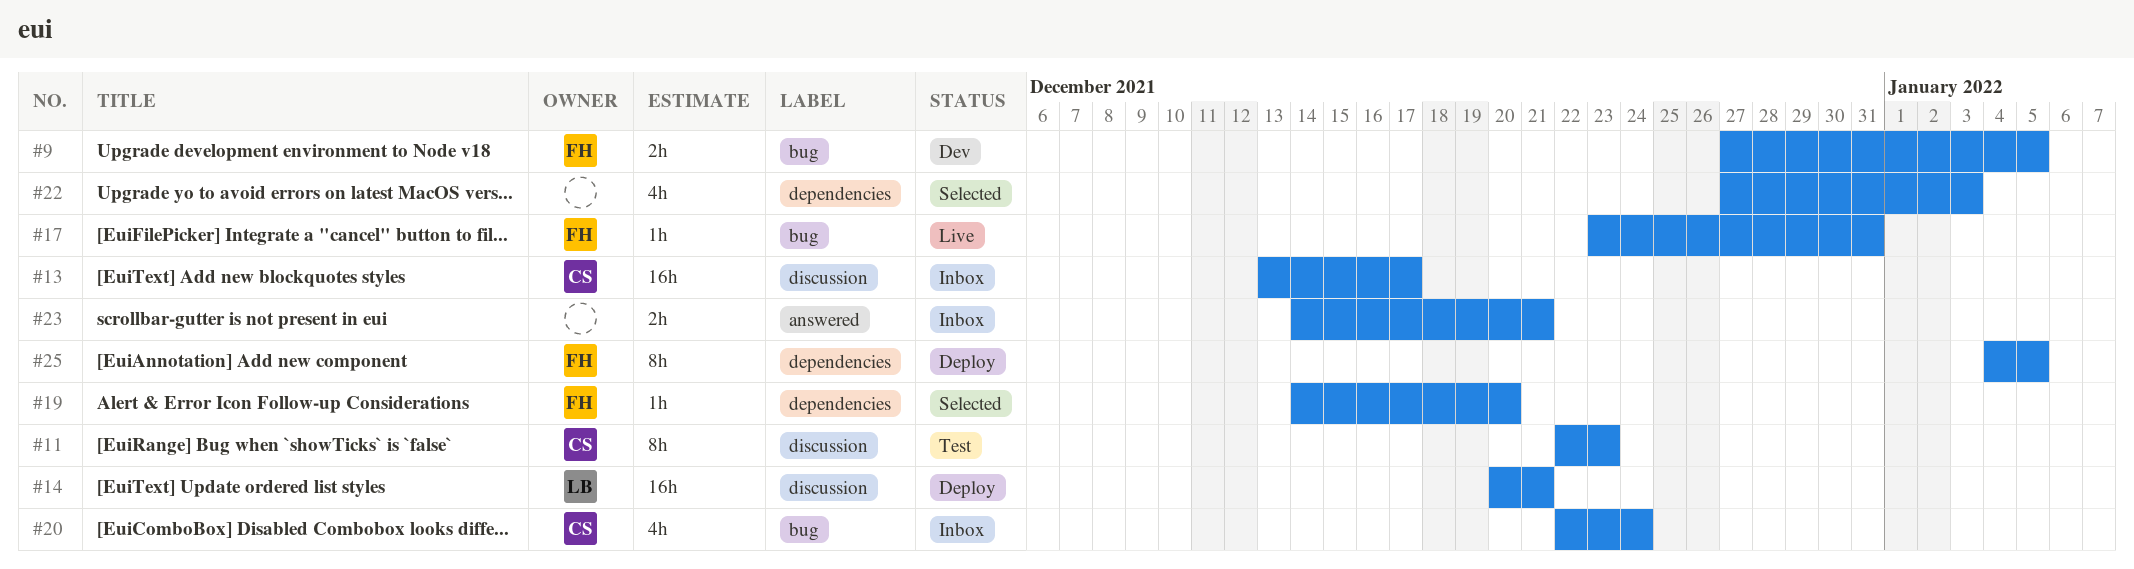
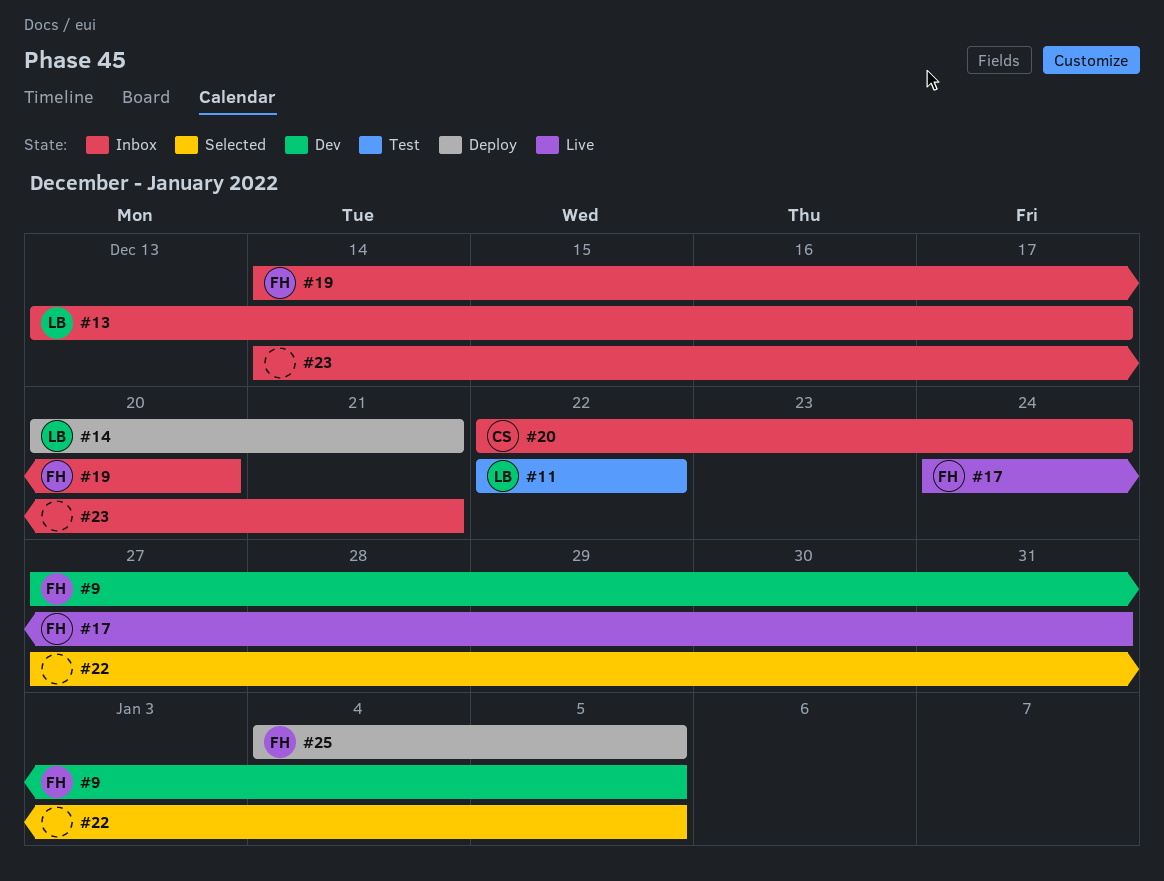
#11, owner: CS -> LB
#11, due: Dec 23 -> Dec 22
#13, owner: CS -> LB
#17, start: Dec 23 -> Dec 24
#19, status: Selected -> Inbox
#22, due: Jan 3 -> Jan 5

